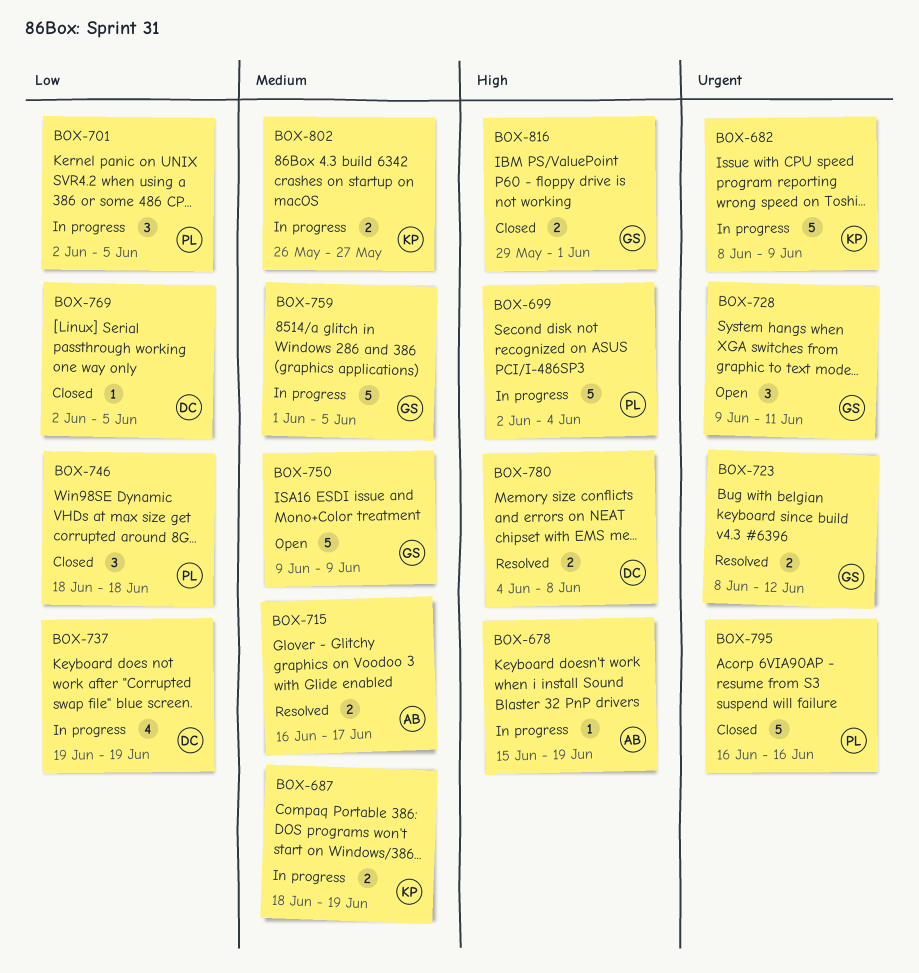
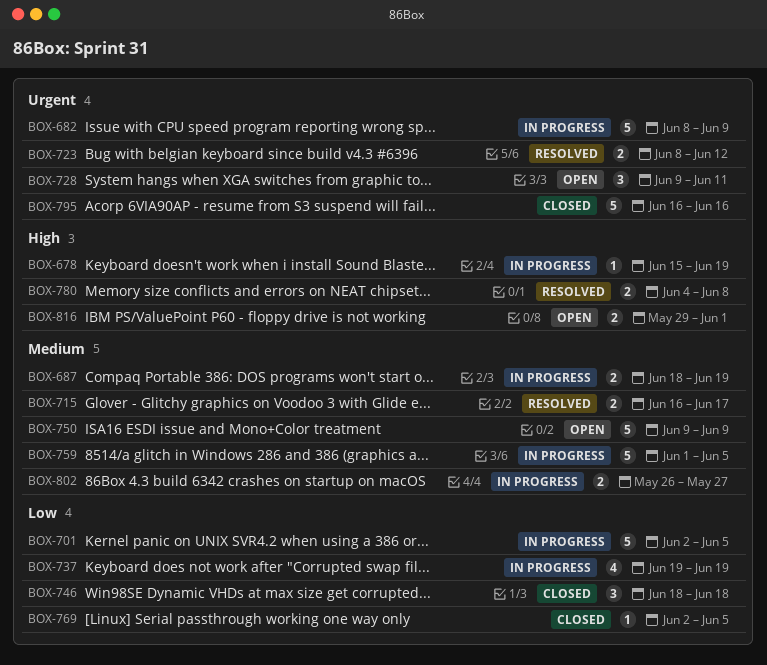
BOX-699: present -> none
BOX-701, estimate: 3 -> 5
BOX-816, status: Closed -> Open

